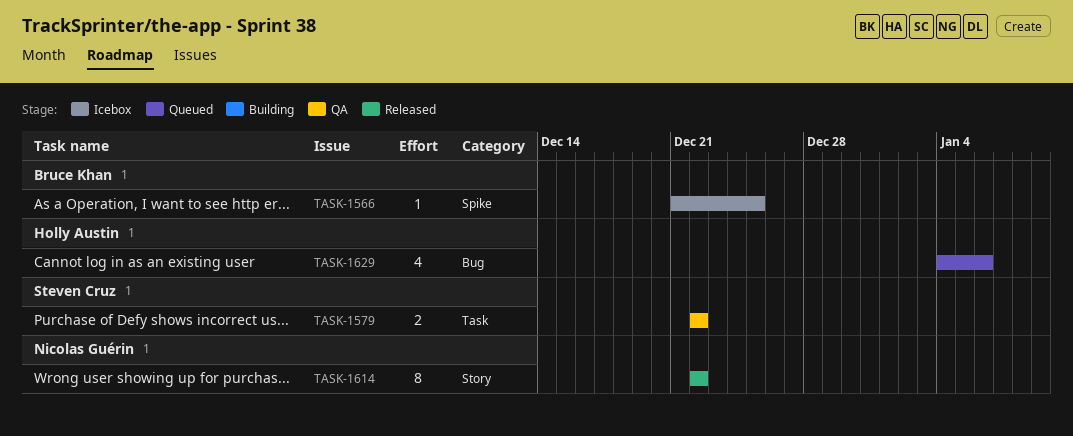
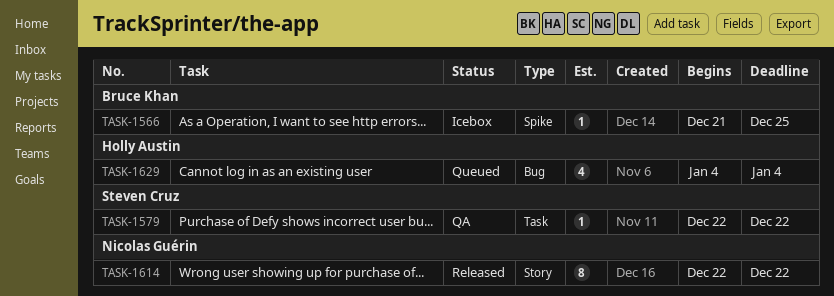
TASK-1579, estimate: 2 -> 1
TASK-1629, due: Jan 6 -> Jan 4

